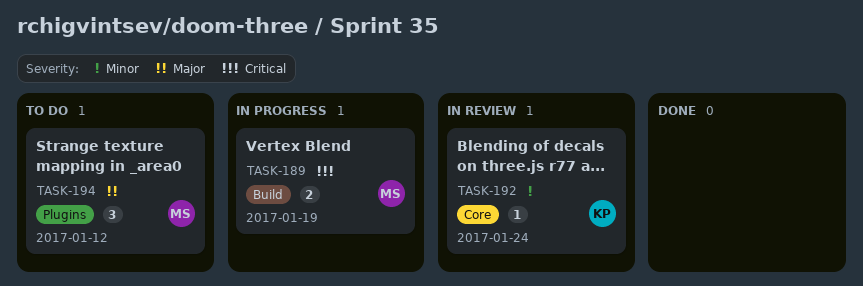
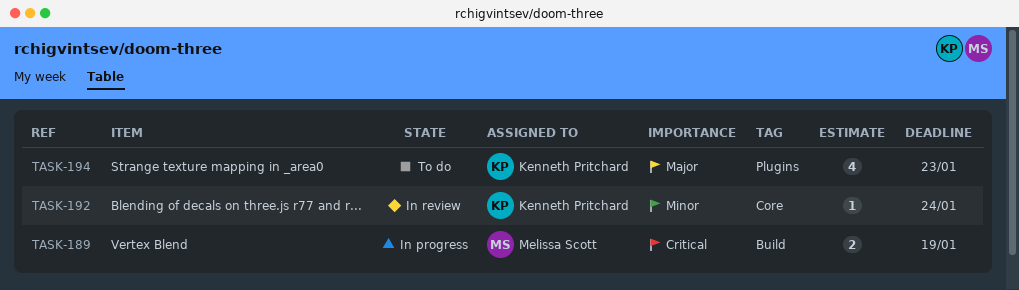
TASK-194, owner: Melissa Scott -> Kenneth Pritchard
TASK-194, estimate: 3 -> 4
TASK-194, due: Jan 12 -> Jan 23

